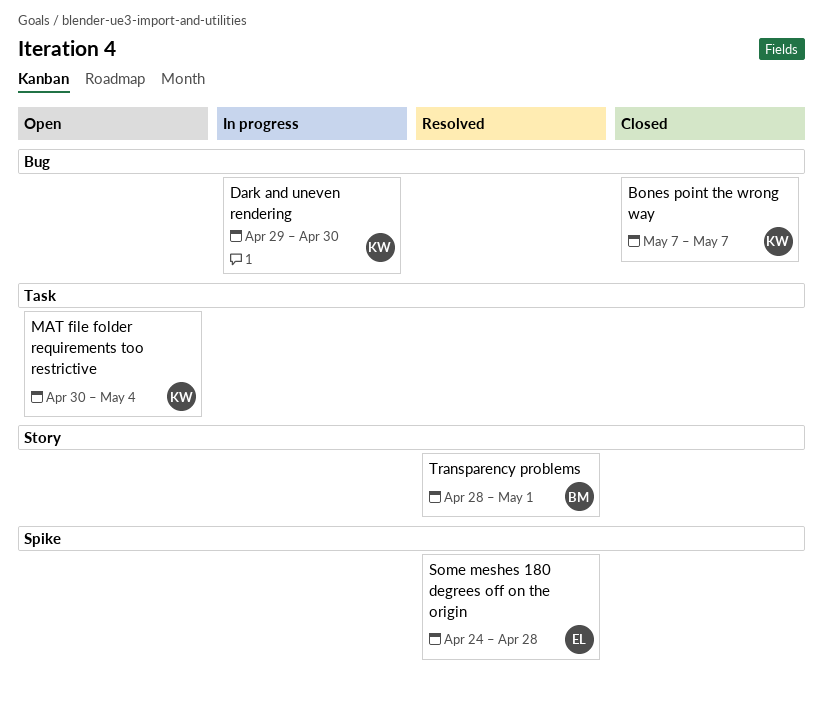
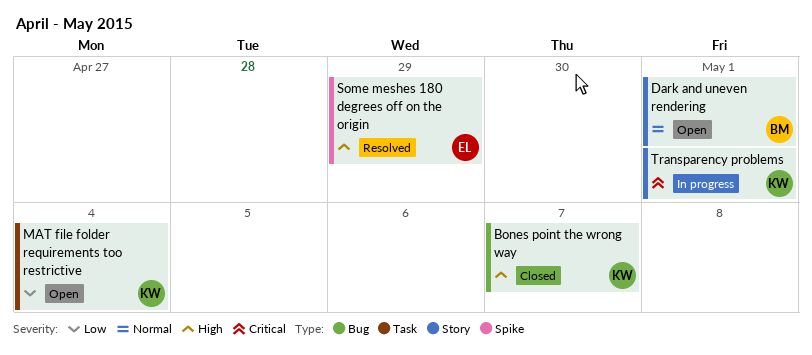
Dark and uneven rendering, status: In progress -> Open
Dark and uneven rendering, owner: KW -> BM
Dark and uneven rendering, label: Bug -> Story
Dark and uneven rendering, due: Apr 30 -> May 1
Some meshes 180 degrees off on the origin, due: Apr 28 -> Apr 29
Transparency problems, status: Resolved -> In progress
Transparency problems, owner: BM -> KW

